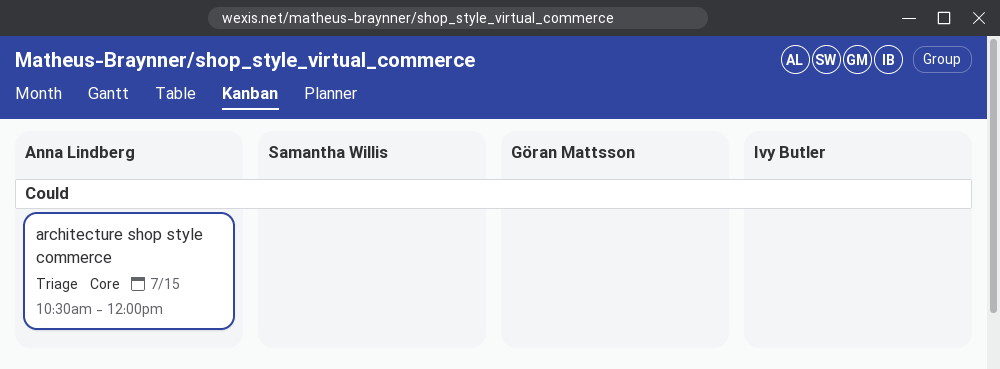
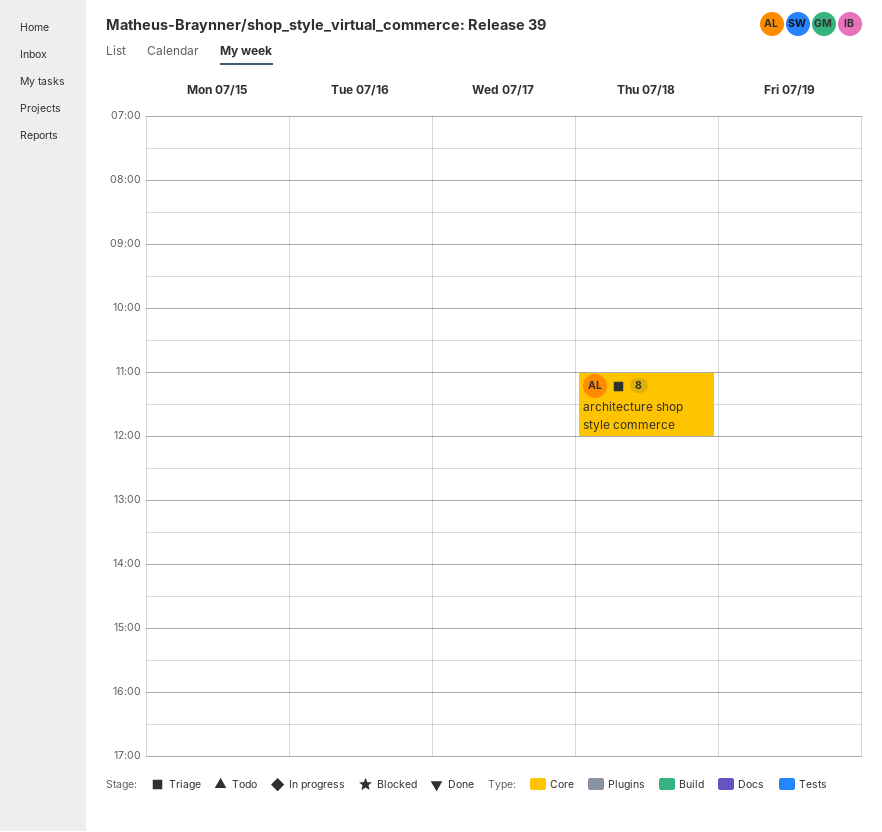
architecture shop style commerce, day: Jul 15 -> Jul 18
architecture shop style commerce, begins: 10:30 -> 11:00

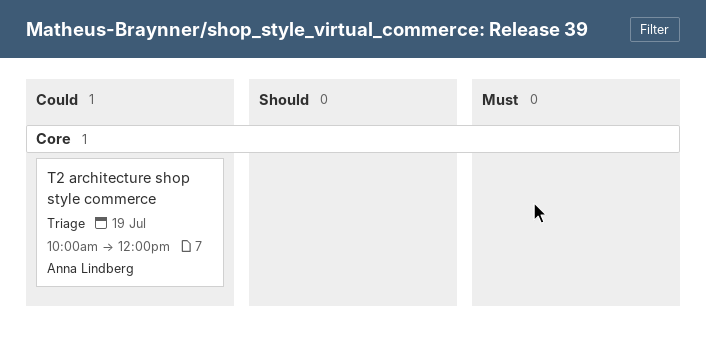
architecture shop style commerce, day: Jul 18 -> Jul 19
architecture shop style commerce, begins: 11:00 -> 10:00

